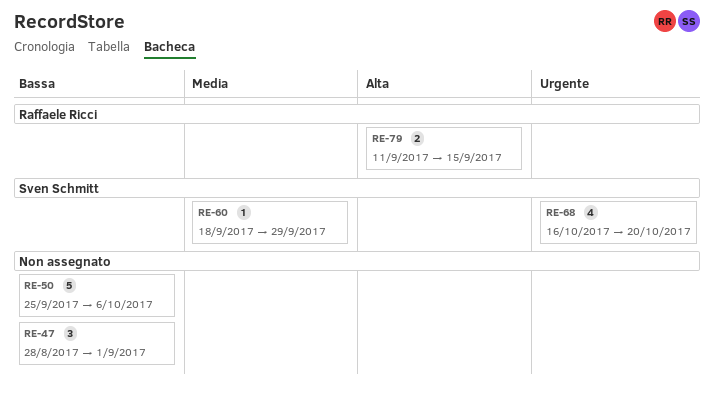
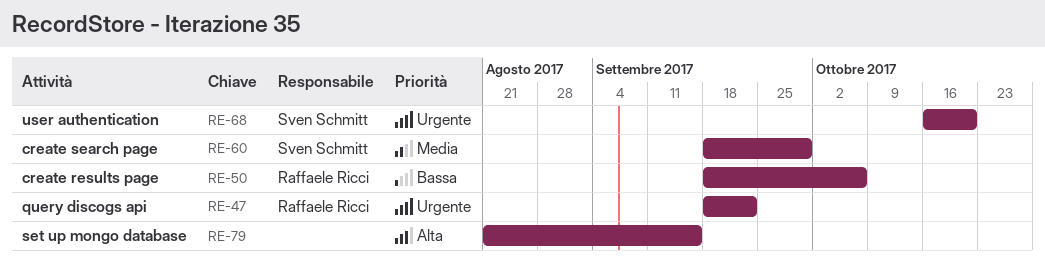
RE-47, owner: none -> Raffaele Ricci
RE-47, priority: Bassa -> Urgente
RE-47, start: Aug 28 -> Sep 18
RE-47, due: Sep 1 -> Sep 22
RE-50, owner: none -> Raffaele Ricci
RE-50, start: Sep 25 -> Sep 18
RE-79, owner: Raffaele Ricci -> none
RE-79, start: Sep 11 -> Aug 21

